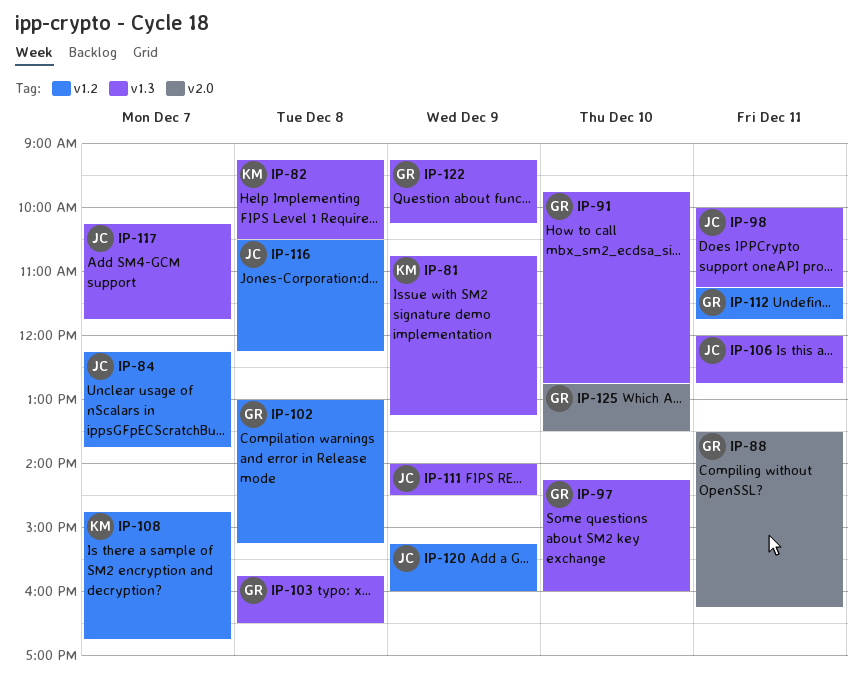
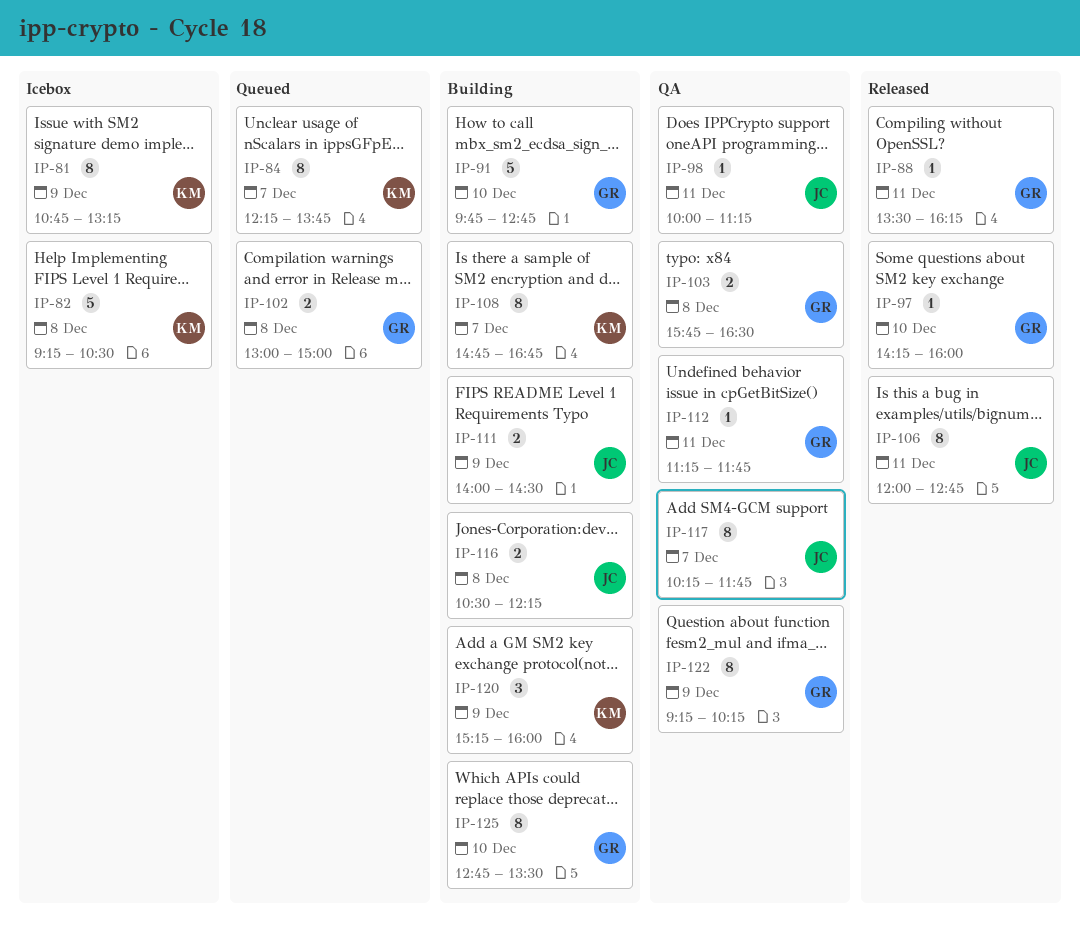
IP-84, owner: JC -> KM
IP-102, ends: 15:15 -> 15:00
IP-120, owner: JC -> KM

